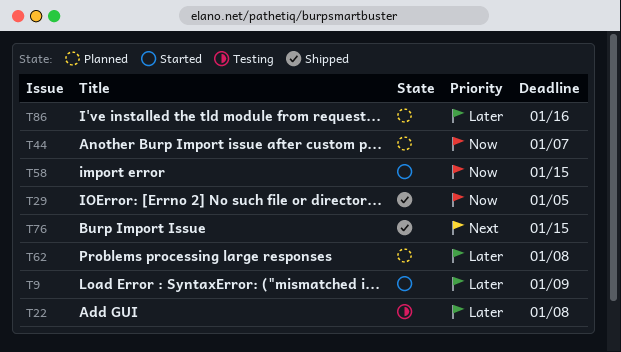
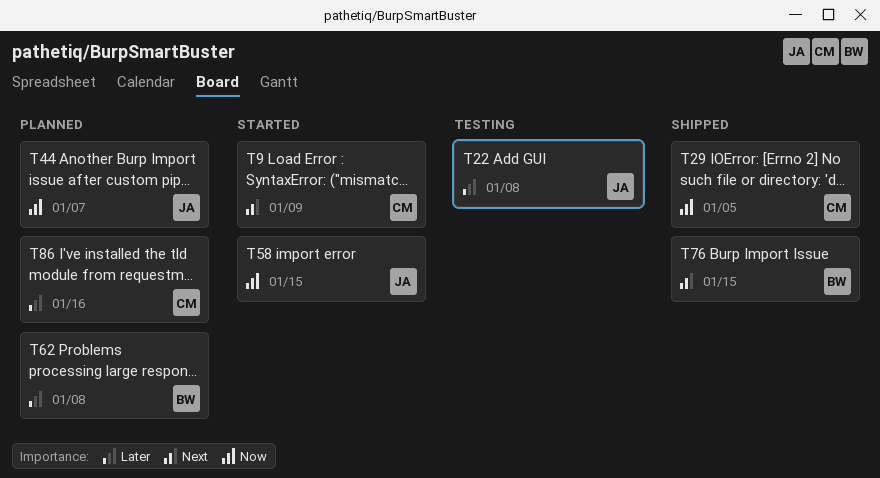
T9, priority: Later -> Next

